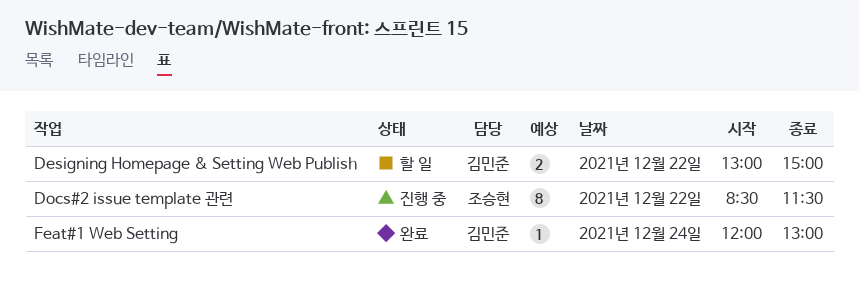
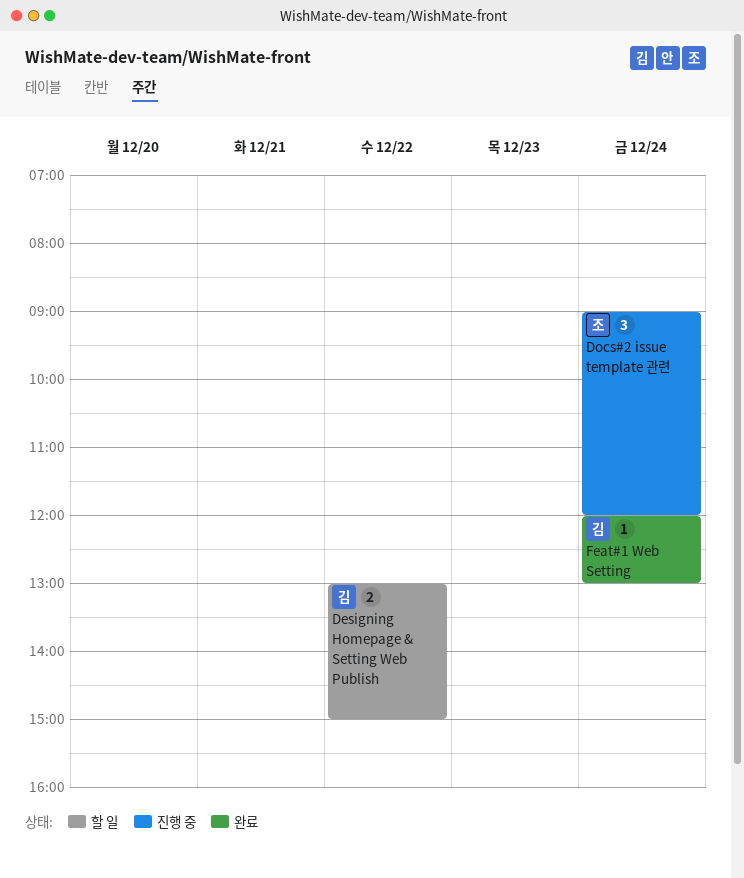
Docs#2 issue template 관련, estimate: 8 -> 3
Docs#2 issue template 관련, day: Dec 22 -> Dec 24
Docs#2 issue template 관련, begins: 08:30 -> 09:00
Docs#2 issue template 관련, ends: 11:30 -> 12:00

